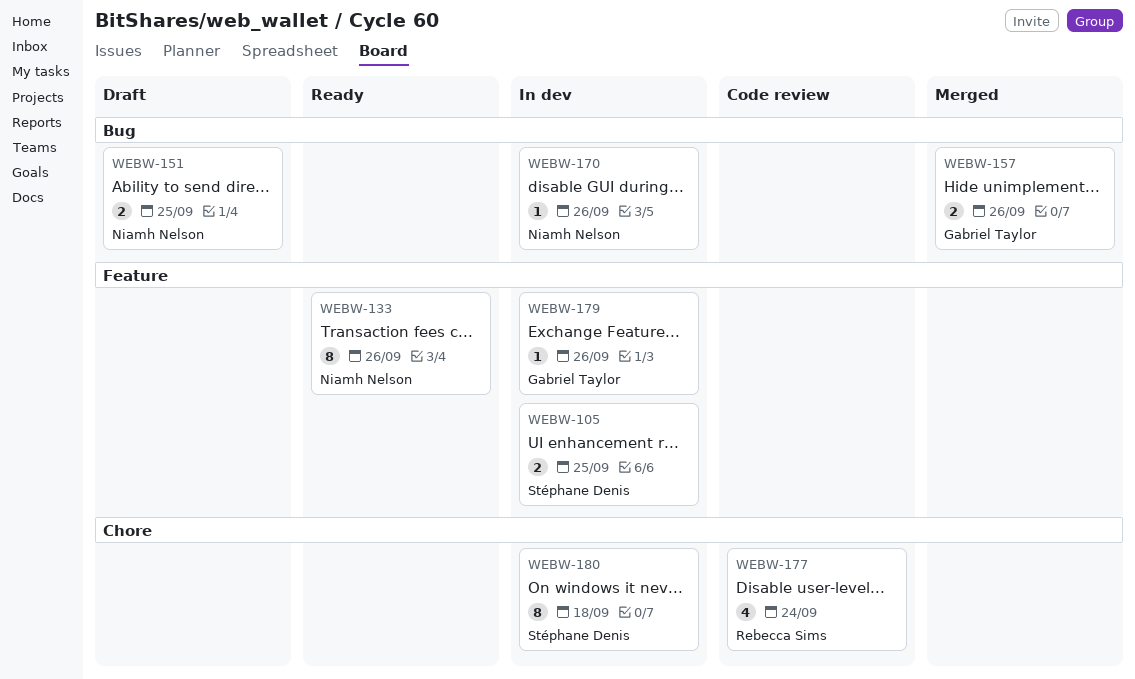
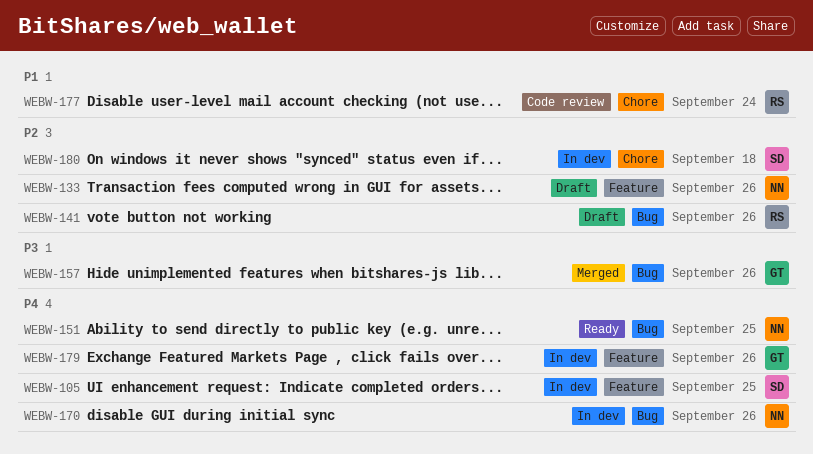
WEBW-133, status: Ready -> Draft
WEBW-141: none -> present
WEBW-151, status: Draft -> Ready

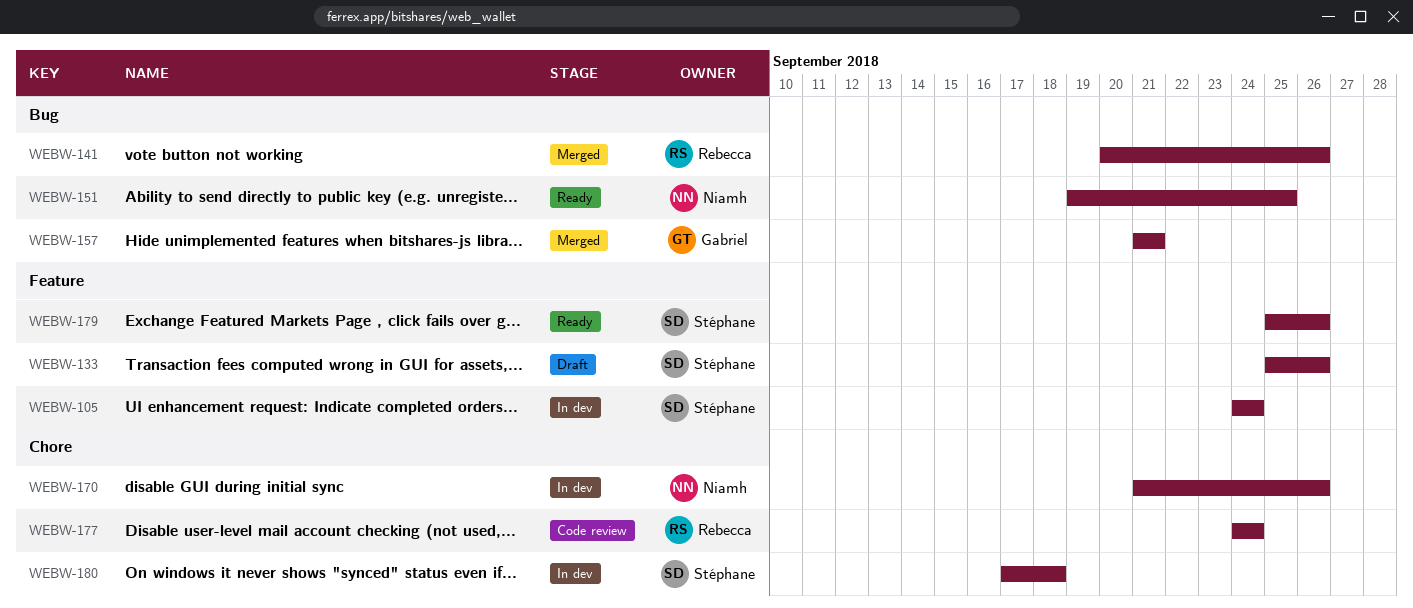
WEBW-105, due: Sep 25 -> Sep 24
WEBW-133, owner: Niamh -> Stéphane
WEBW-141, status: Draft -> Merged
WEBW-157, due: Sep 26 -> Sep 21
WEBW-170, label: Bug -> Chore
WEBW-179, status: In dev -> Ready
WEBW-179, owner: Gabriel -> Stéphane

